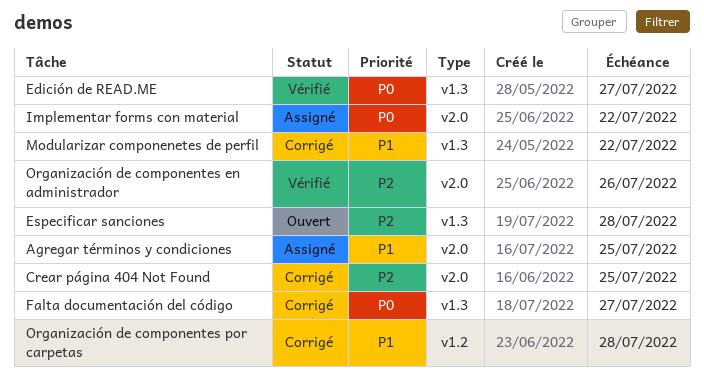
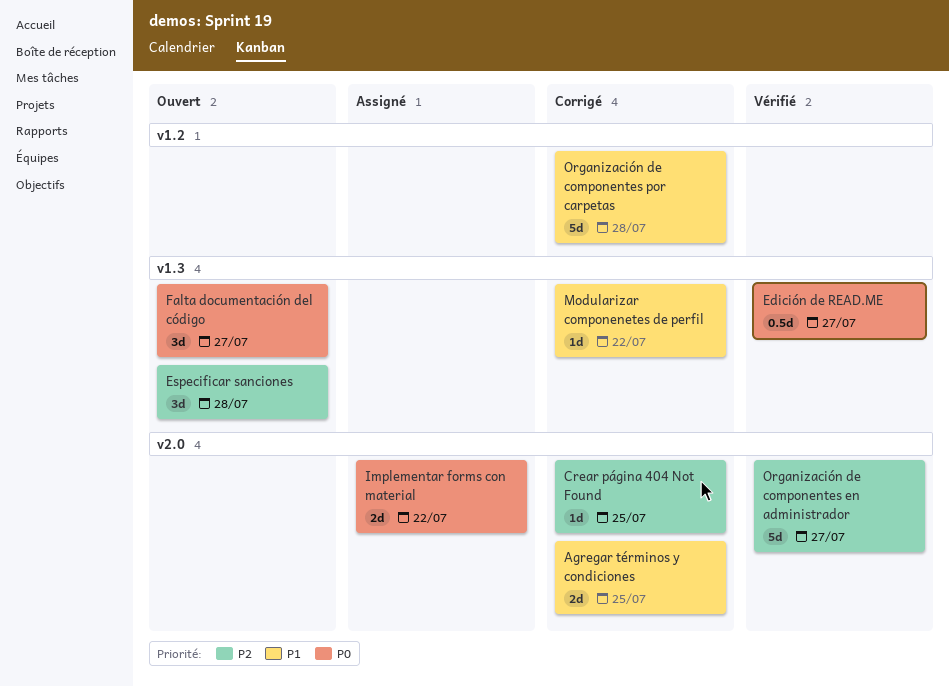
Agregar términos y condiciones, status: Assigné -> Corrigé
Falta documentación del código, status: Corrigé -> Ouvert
Organización de componentes en administrador, due: Jul 26 -> Jul 27

